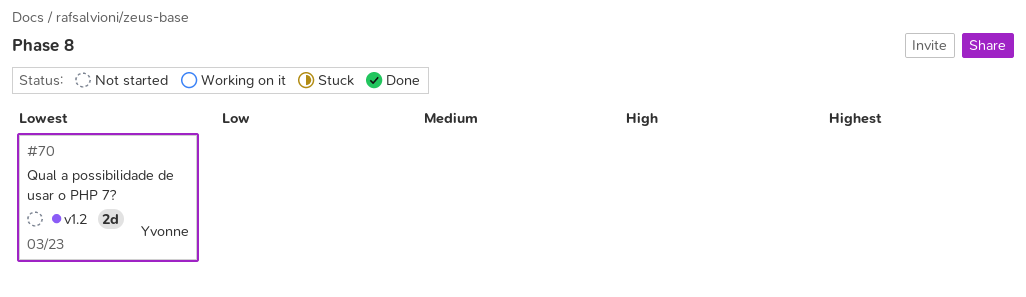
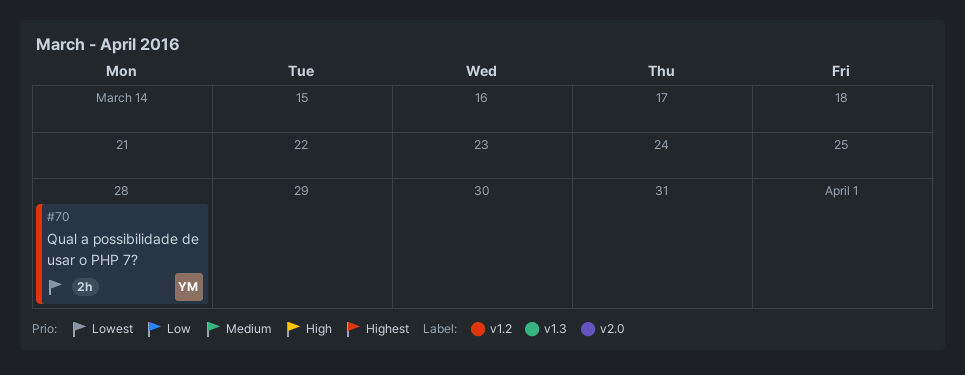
#70, estimate: 2d -> 2h
#70, due: Mar 23 -> Mar 28

